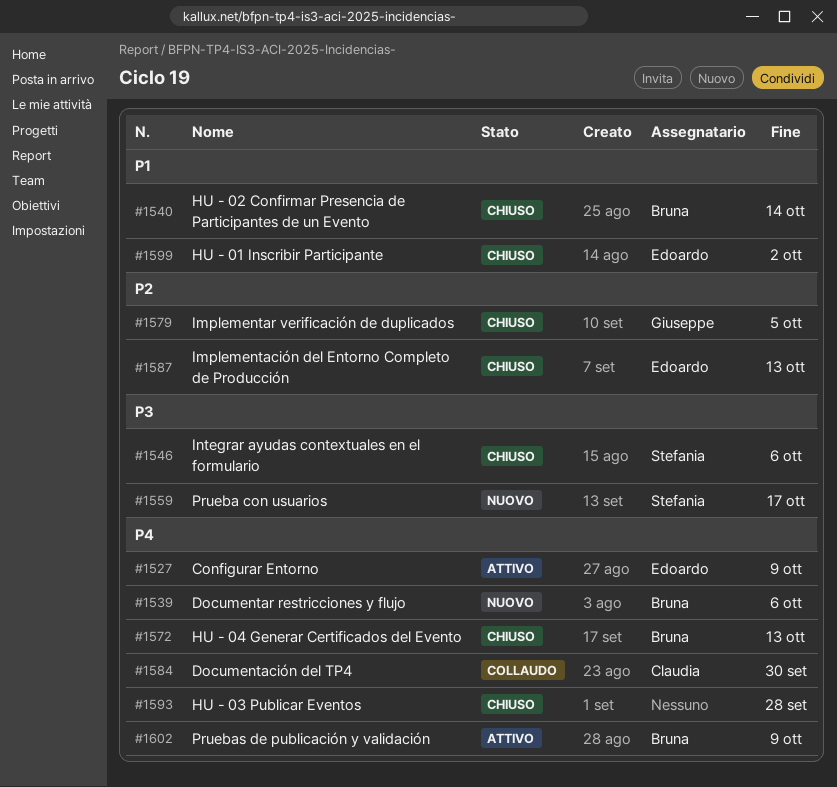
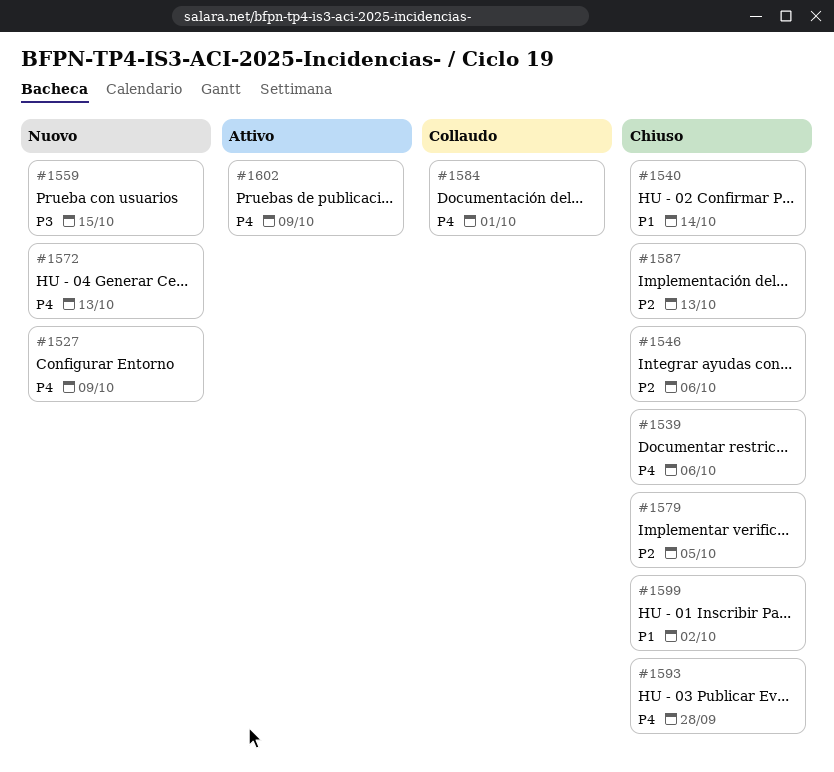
#1527, status: Attivo -> Nuovo
#1539, status: Nuovo -> Chiuso
#1546, priority: P3 -> P2
#1559, due: Oct 17 -> Oct 15
#1572, status: Chiuso -> Nuovo
#1584, due: Sep 30 -> Oct 1

